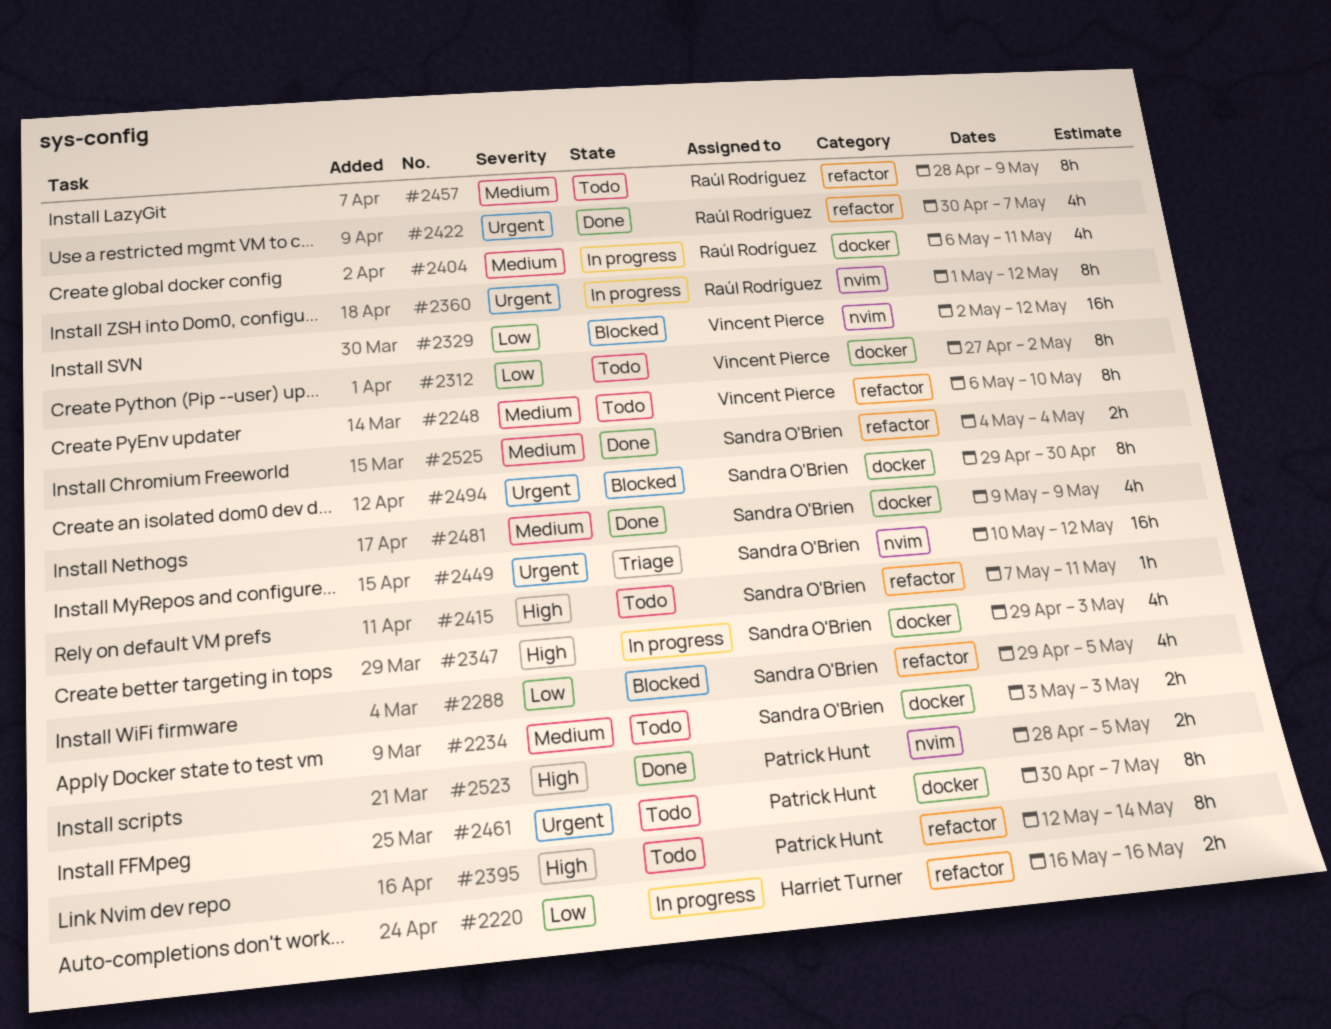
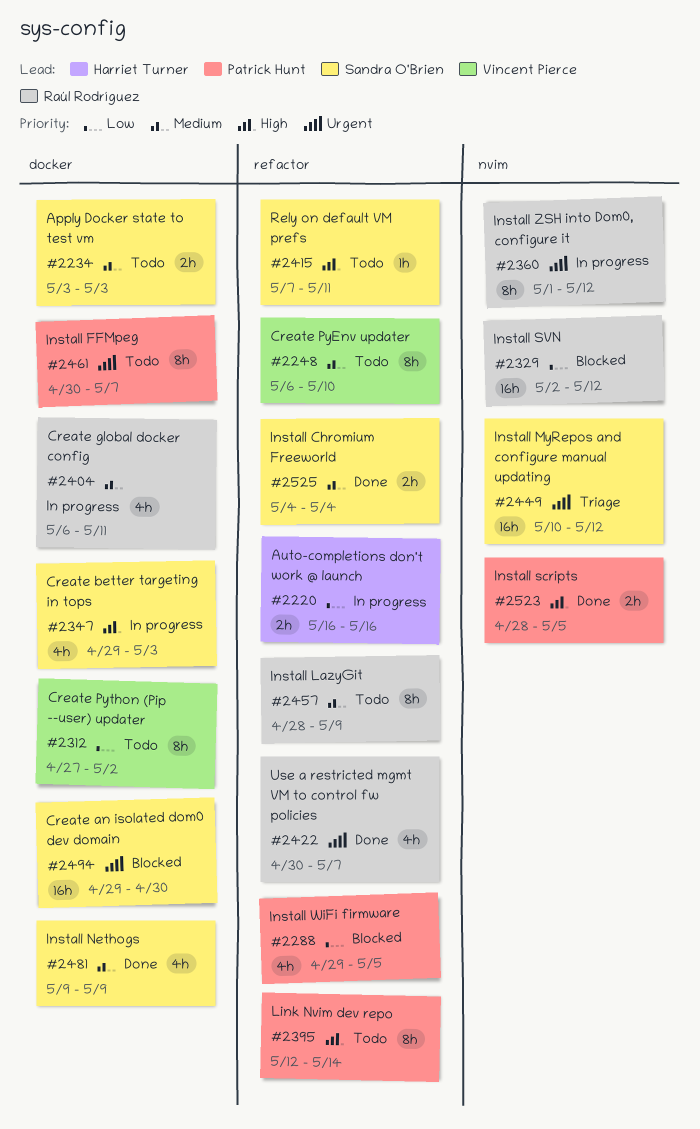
#2288, owner: Sandra O'Brien -> Patrick Hunt
#2329, owner: Vincent Pierce -> Raúl Rodríguez
#2494, estimate: 8h -> 16h

